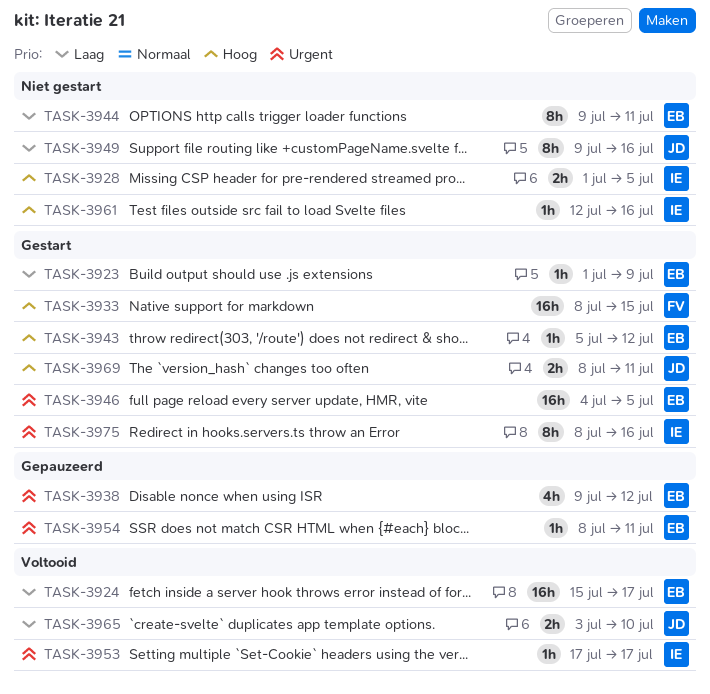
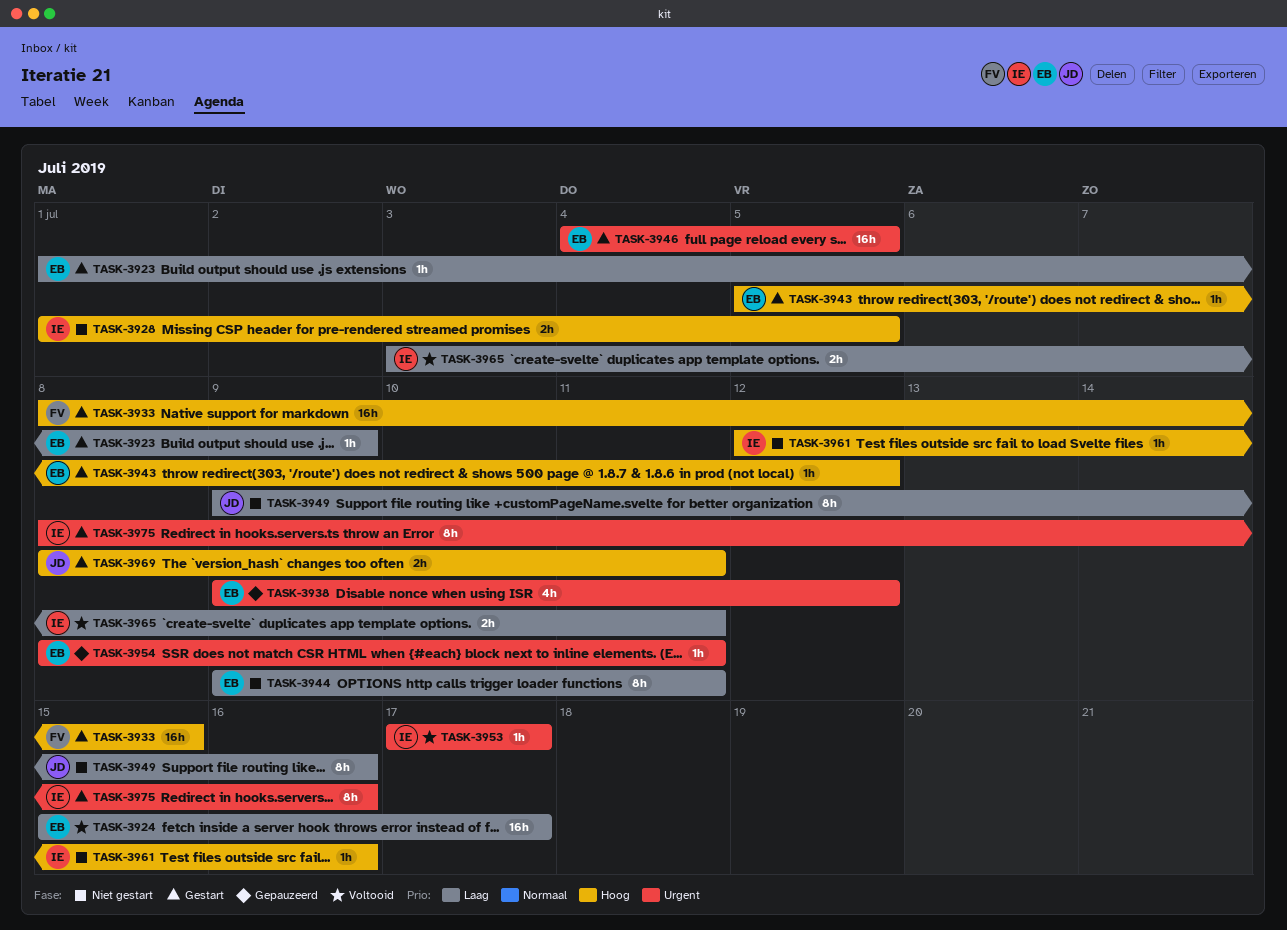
TASK-3965, owner: JD -> IE
TASK-3965, due: Jul 10 -> Jul 11

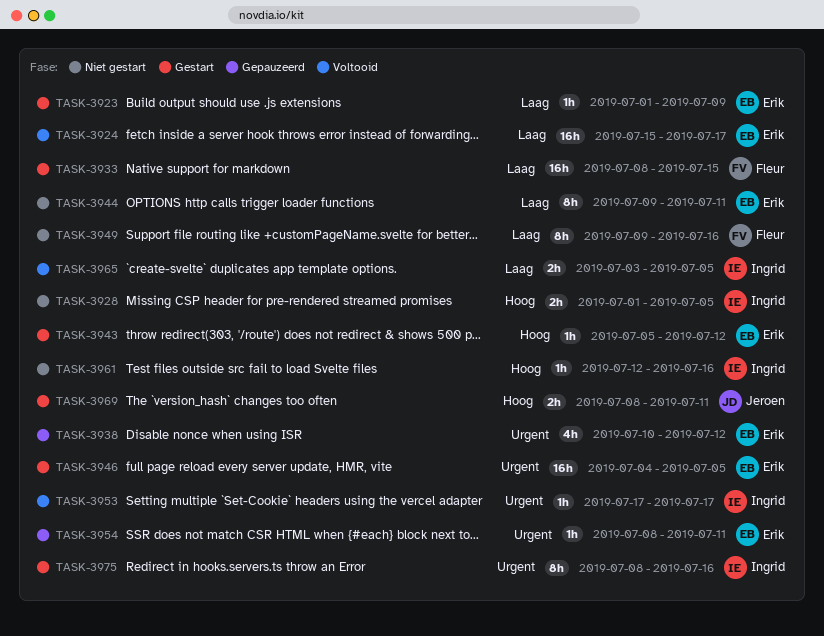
TASK-3933, priority: Hoog -> Laag
TASK-3938, start: Jul 9 -> Jul 10
TASK-3949, owner: Jeroen -> Fleur
TASK-3965, due: Jul 11 -> Jul 5

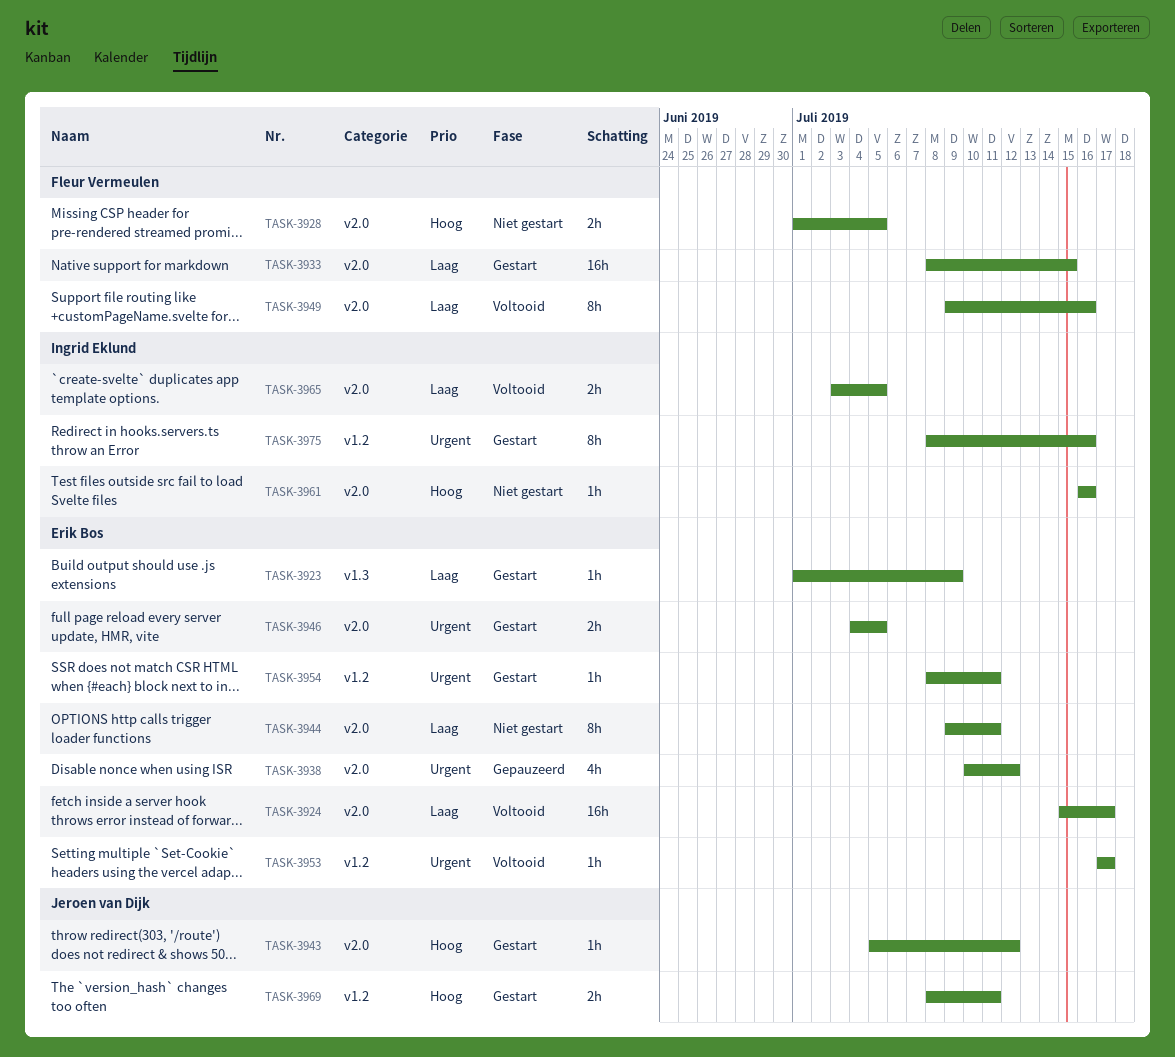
TASK-3928, owner: Ingrid Eklund -> Fleur Vermeulen
TASK-3943, owner: Erik Bos -> Jeroen van Dijk
TASK-3946, estimate: 16h -> 2h
TASK-3949, status: Niet gestart -> Voltooid
TASK-3953, owner: Ingrid Eklund -> Erik Bos
TASK-3954, status: Gepauzeerd -> Gestart
TASK-3961, start: Jul 12 -> Jul 16

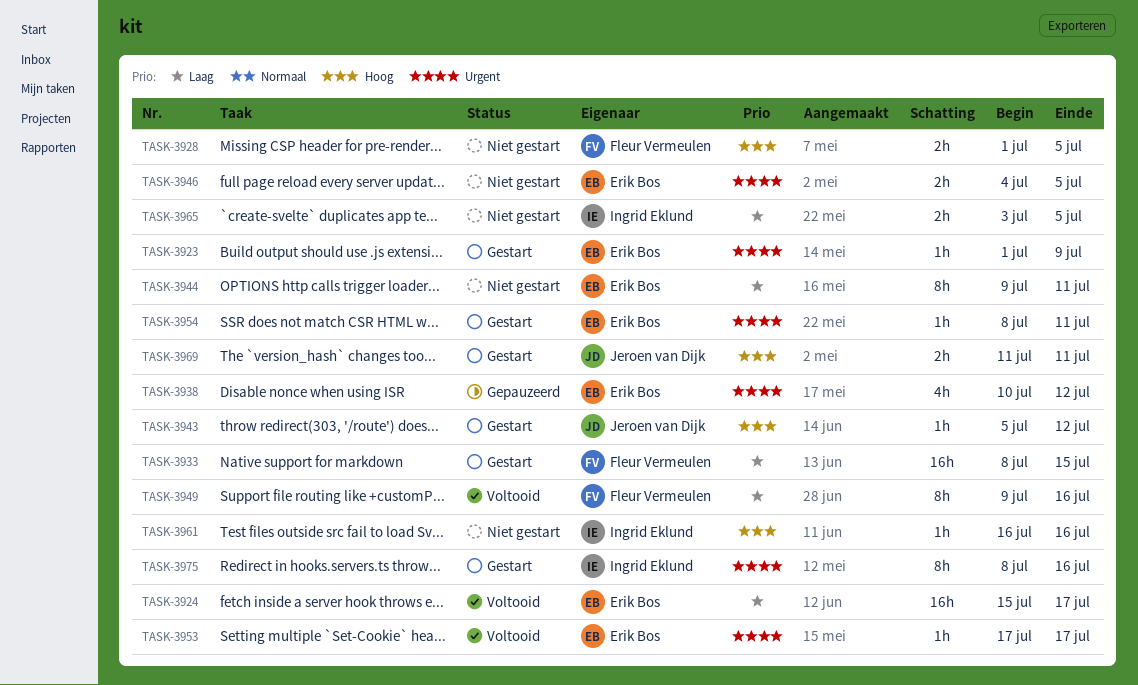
TASK-3923, priority: Laag -> Urgent
TASK-3946, status: Gestart -> Niet gestart
TASK-3965, status: Voltooid -> Niet gestart
TASK-3969, start: Jul 8 -> Jul 11

